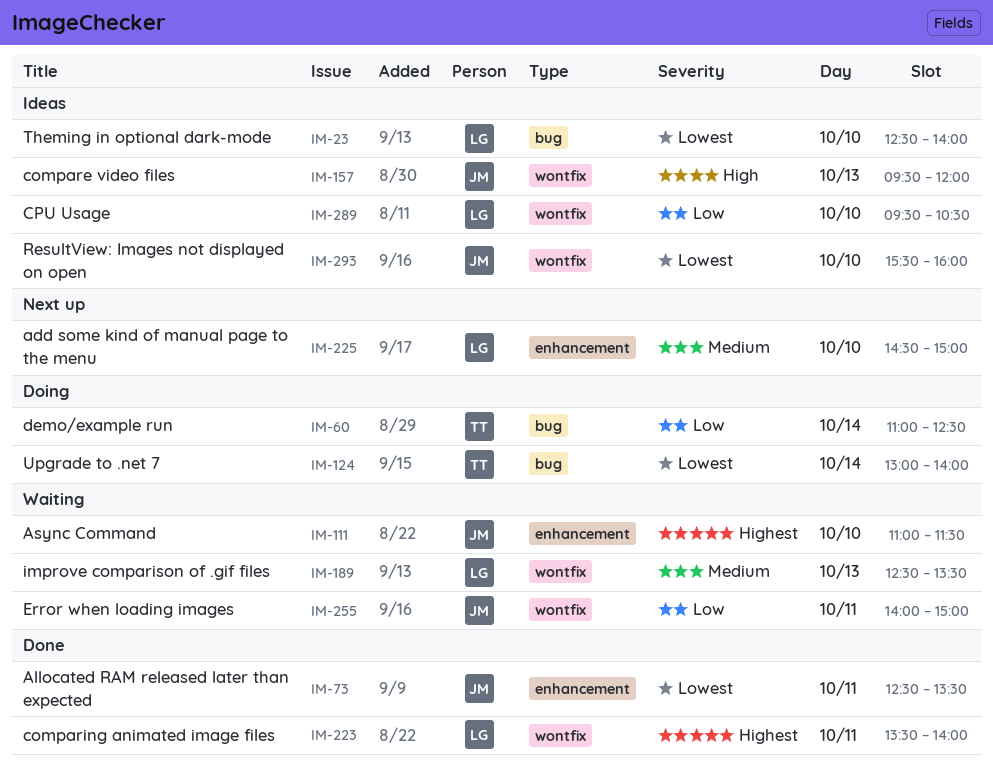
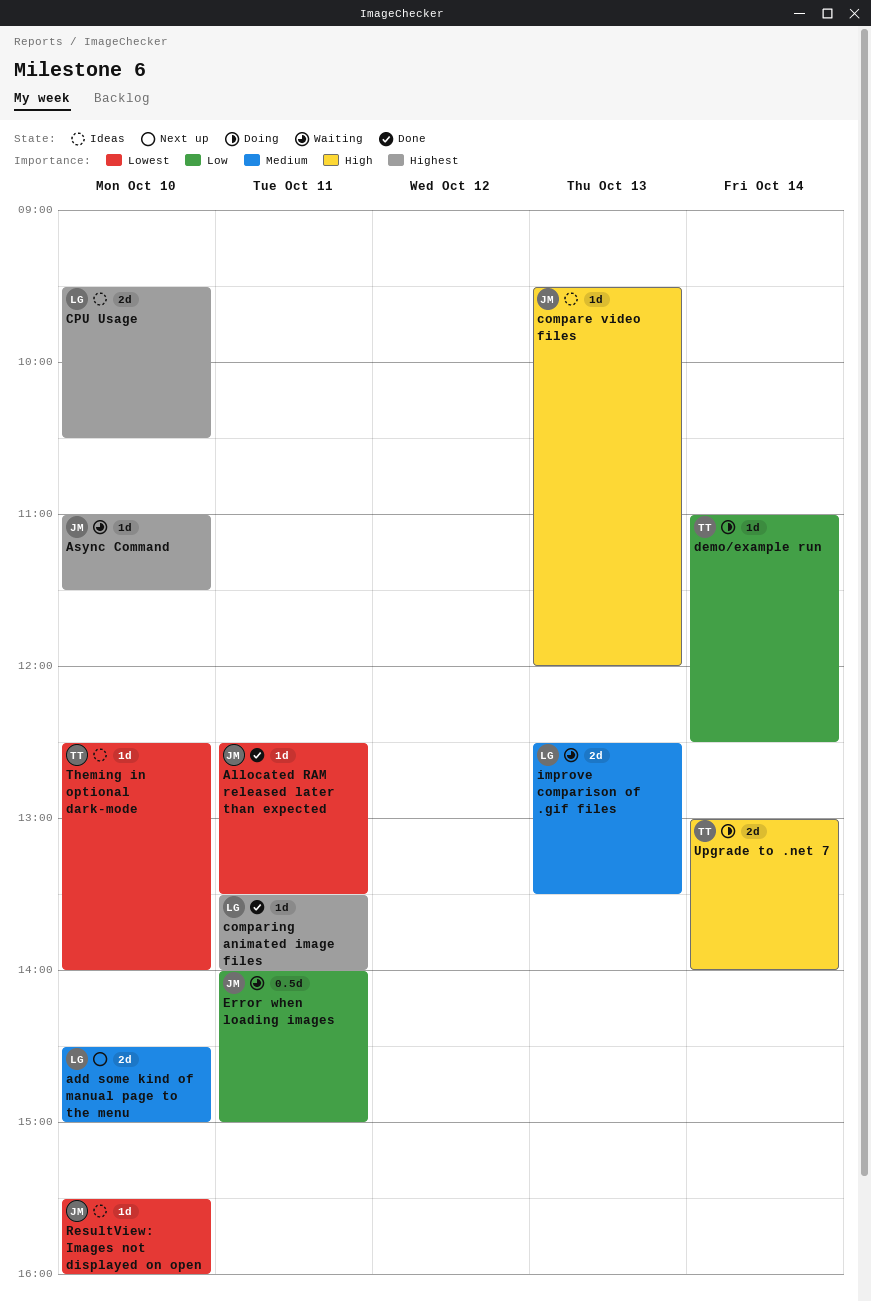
CPU Usage, priority: Low -> Highest
Theming in optional dark-mode, owner: LG -> TT
Upgrade to .net 7, priority: Lowest -> High

